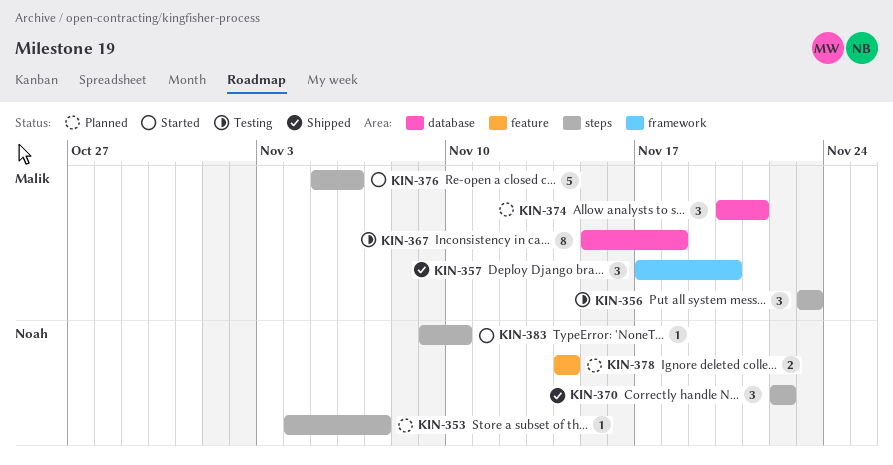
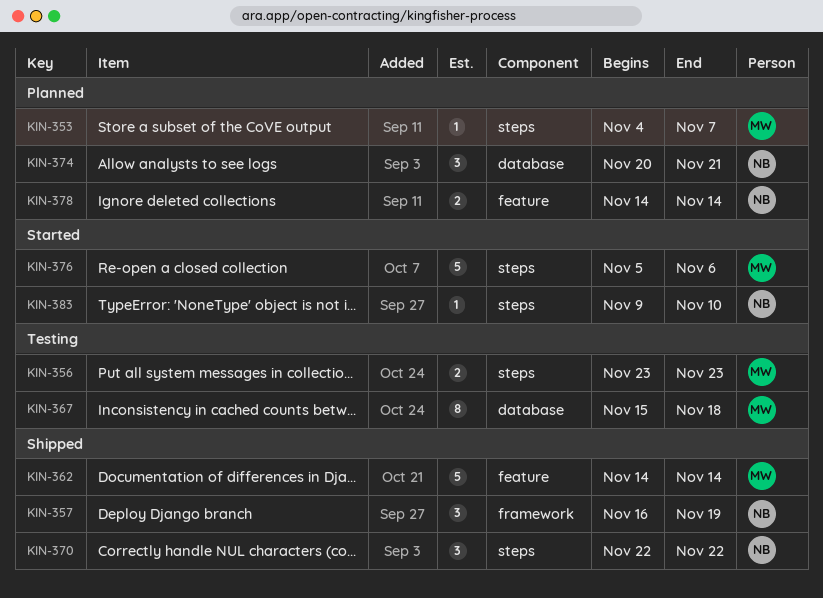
KIN-353, owner: Noah -> Malik
KIN-356, estimate: 3 -> 2
KIN-357, owner: Malik -> Noah
KIN-357, start: Nov 17 -> Nov 16
KIN-357, due: Nov 20 -> Nov 19
KIN-362: none -> present
KIN-374, owner: Malik -> Noah

